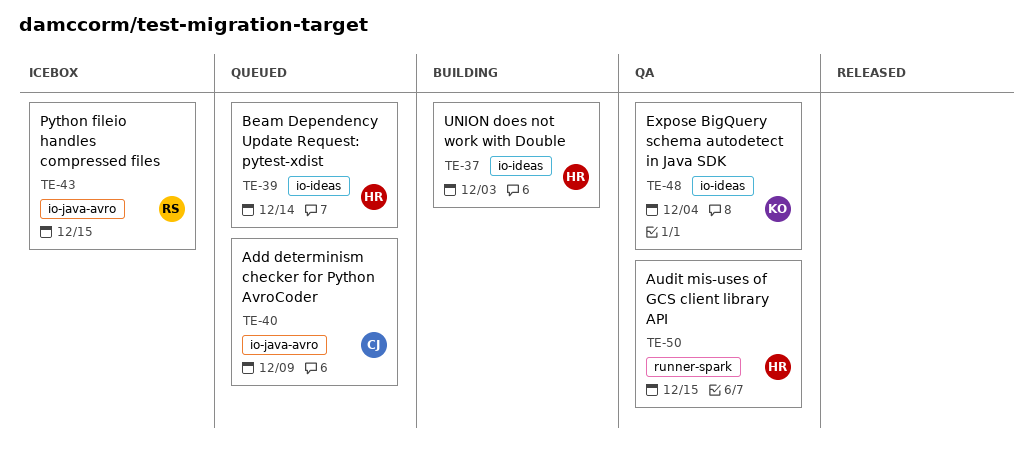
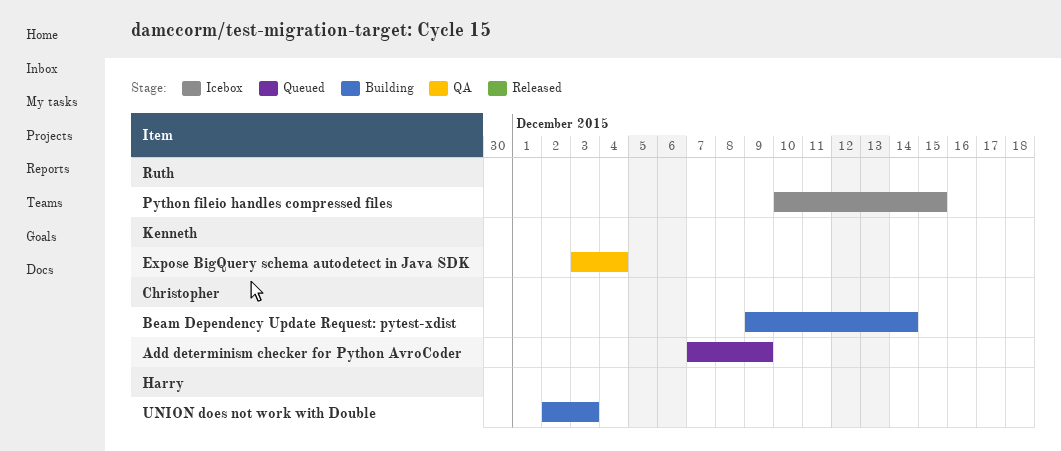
Audit mis-uses of GCS client library API: present -> none
Beam Dependency Update Request: pytest-xdist, status: Queued -> Building
Beam Dependency Update Request: pytest-xdist, owner: Harry -> Christopher

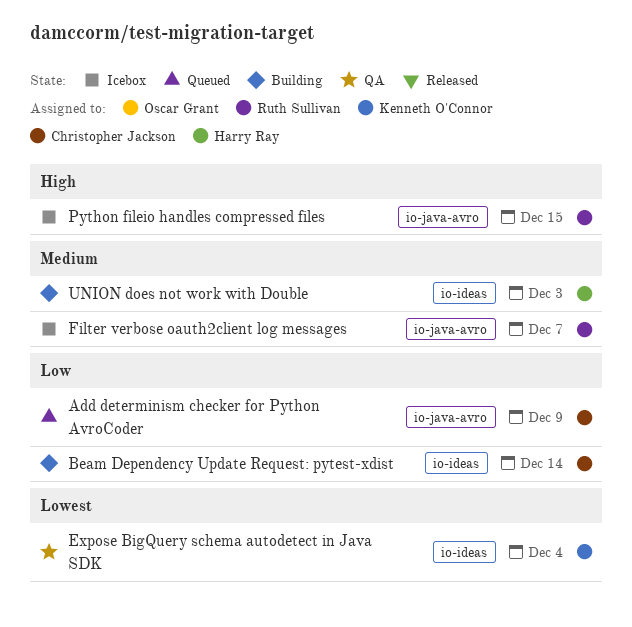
Filter verbose oauth2client log messages: none -> present

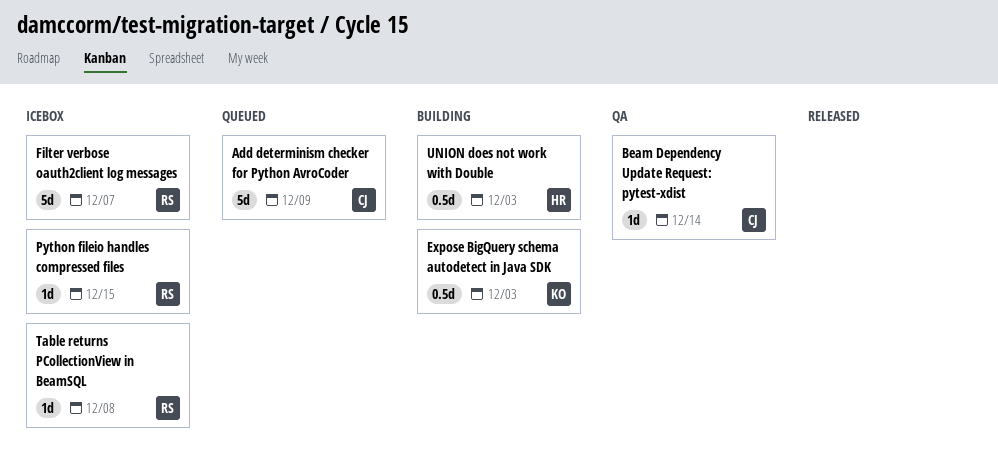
Beam Dependency Update Request: pytest-xdist, status: Building -> QA
Expose BigQuery schema autodetect in Java SDK, status: QA -> Building
Expose BigQuery schema autodetect in Java SDK, due: Dec 4 -> Dec 3
Table returns PCollectionView in BeamSQL: none -> present

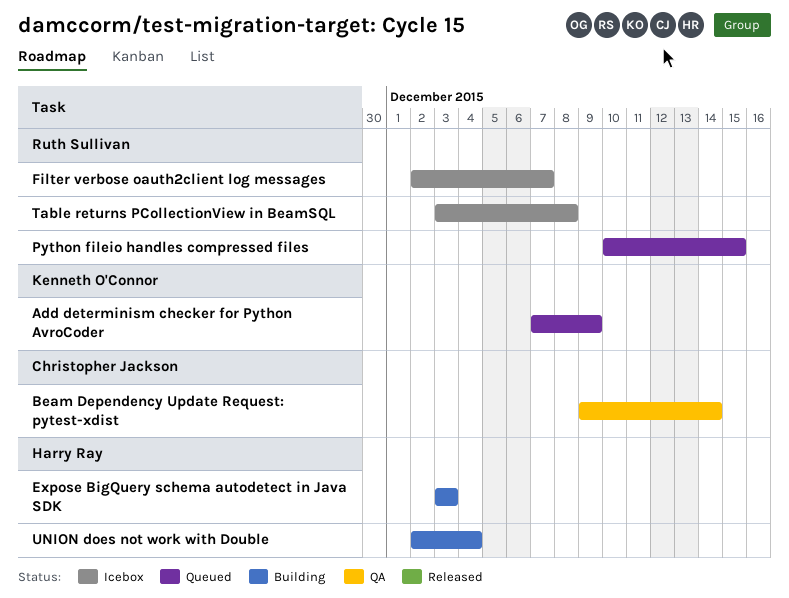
Add determinism checker for Python AvroCoder, owner: Christopher Jackson -> Kenneth O'Connor
Expose BigQuery schema autodetect in Java SDK, owner: Kenneth O'Connor -> Harry Ray
Python fileio handles compressed files, status: Icebox -> Queued
UNION does not work with Double, due: Dec 3 -> Dec 4

